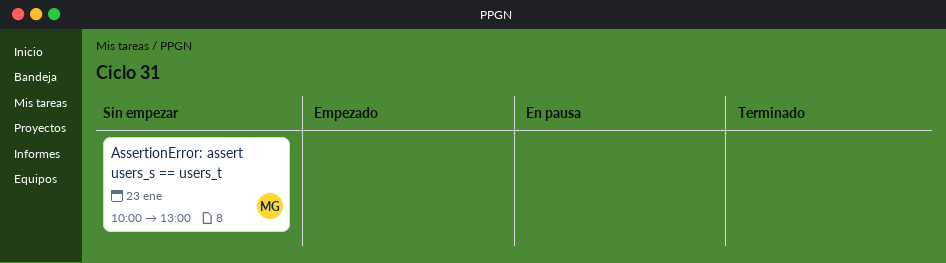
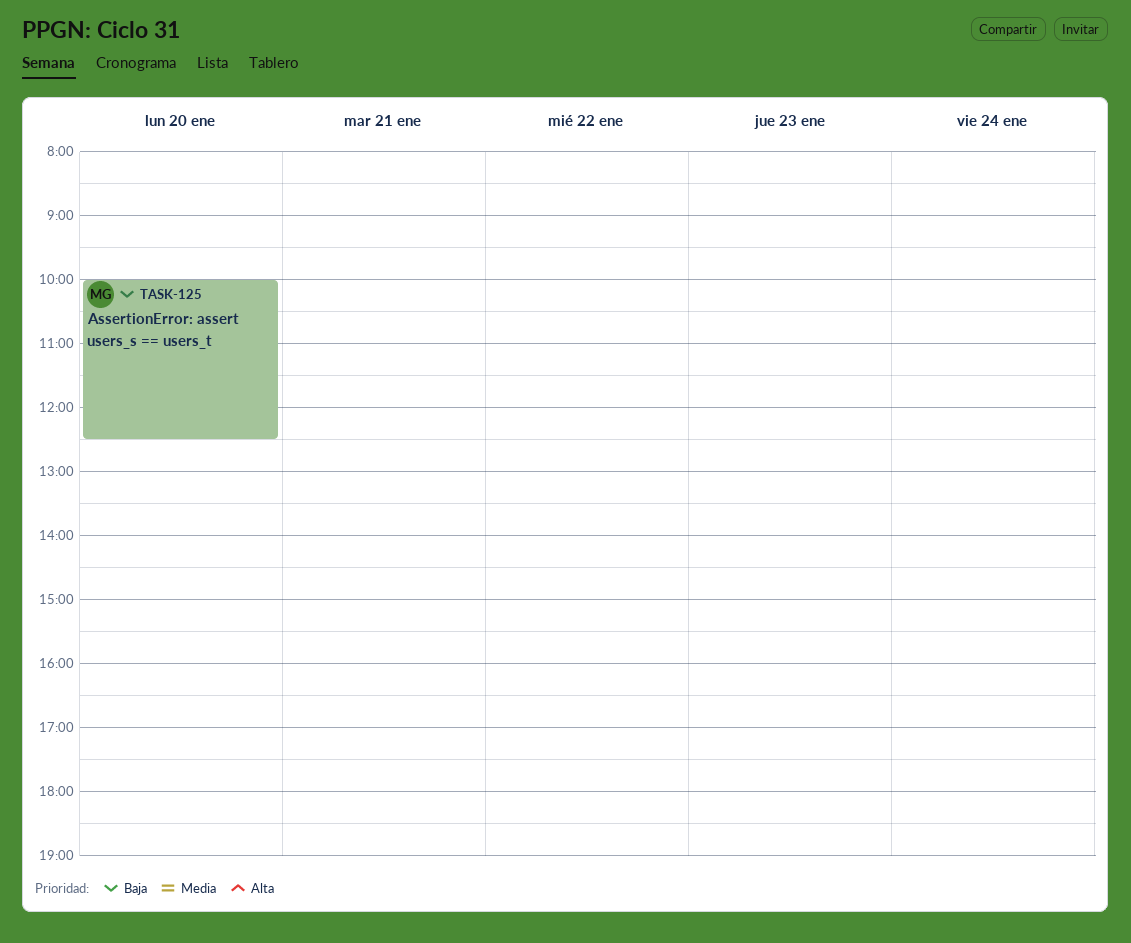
AssertionError: assert users_s == users_t, day: Jan 23 -> Jan 20
AssertionError: assert users_s == users_t, ends: 13:00 -> 12:30

